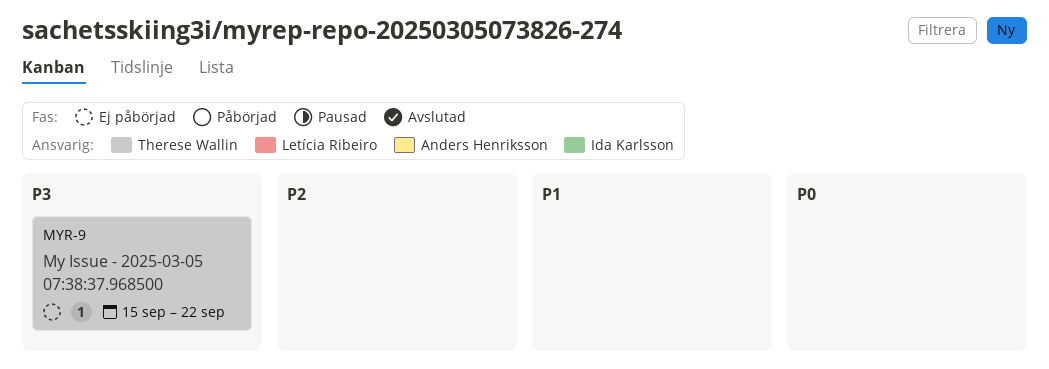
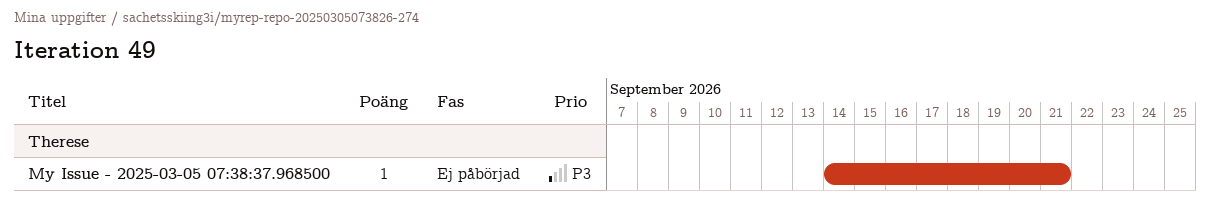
My Issue - 2025-03-05 07:38:37.968500, start: Sep 15 -> Sep 14
My Issue - 2025-03-05 07:38:37.968500, due: Sep 22 -> Sep 21

